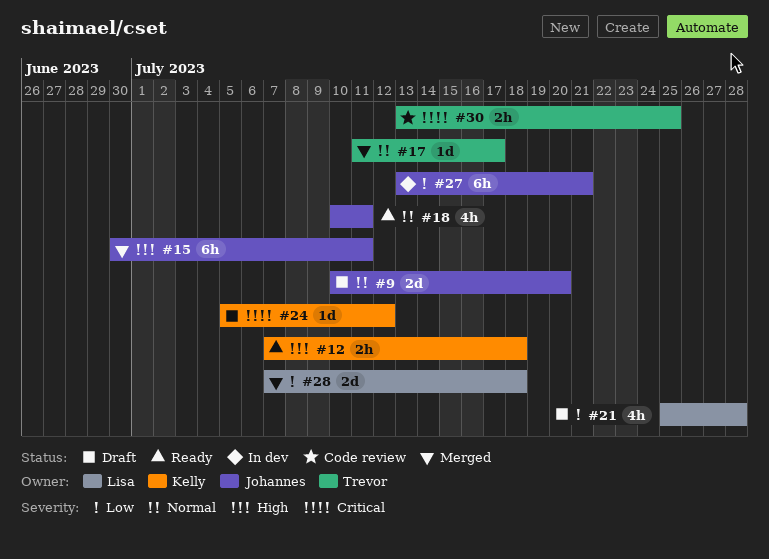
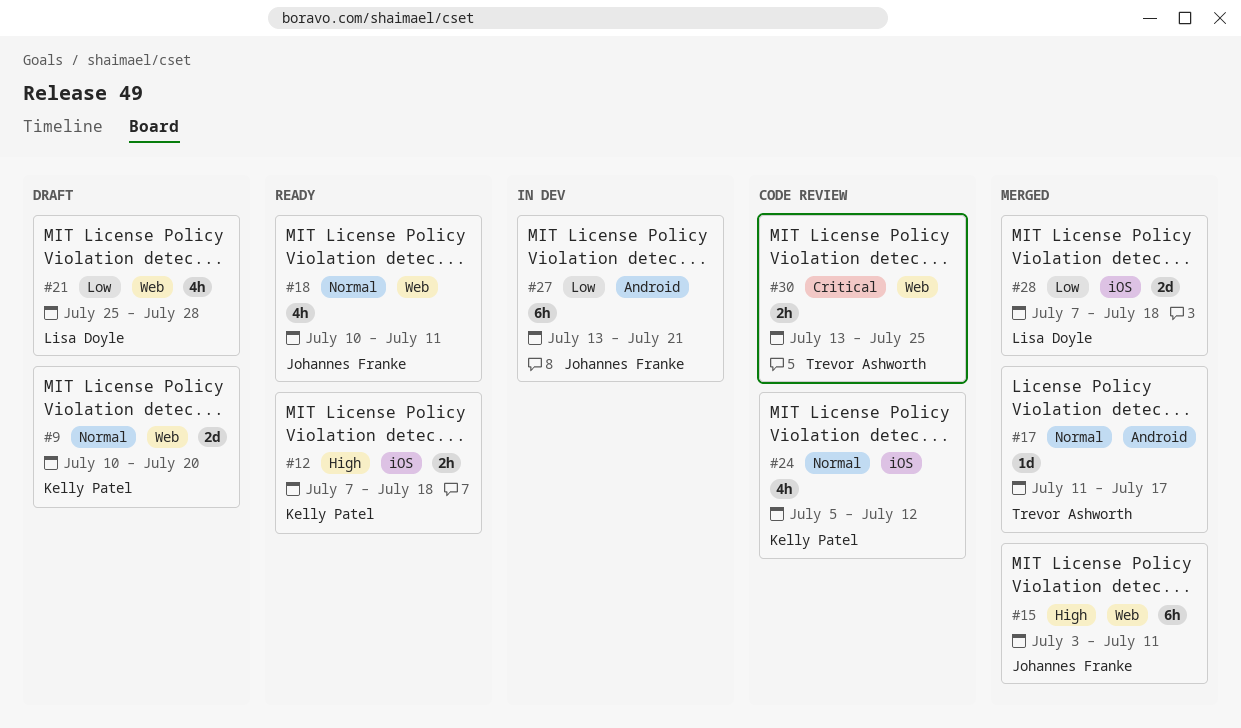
#9, owner: Johannes Franke -> Kelly Patel
#15, start: Jun 30 -> Jul 3
#24, status: Draft -> Code review
#24, priority: Critical -> Normal
#24, estimate: 1d -> 4h

